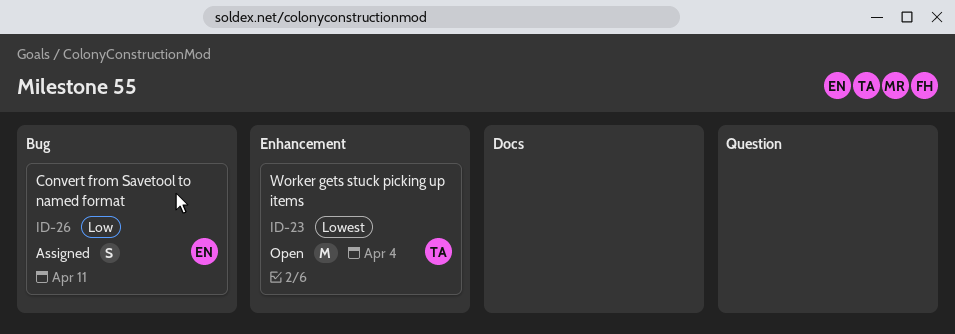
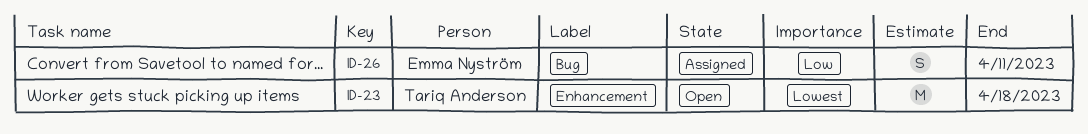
ID-23, due: Apr 4 -> Apr 18

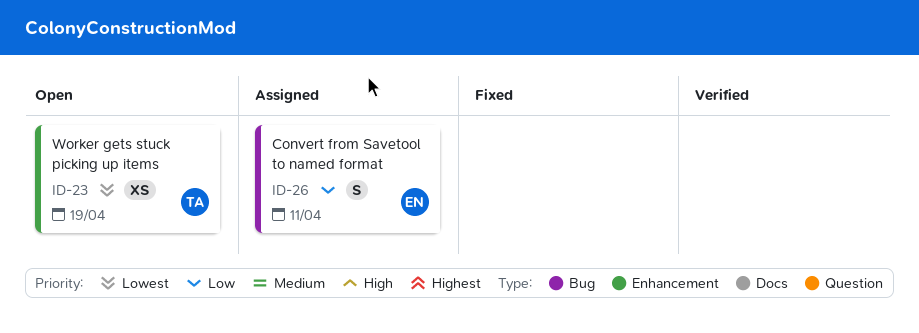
ID-23, estimate: M -> XS
ID-23, due: Apr 18 -> Apr 19

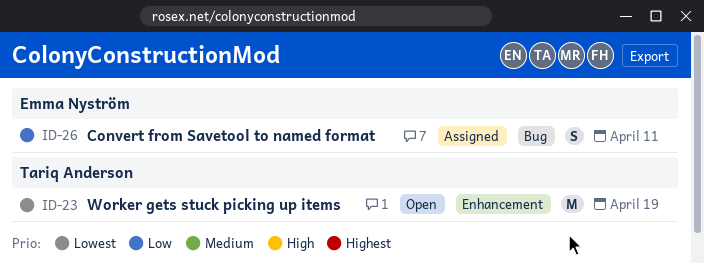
ID-23, estimate: XS -> M

